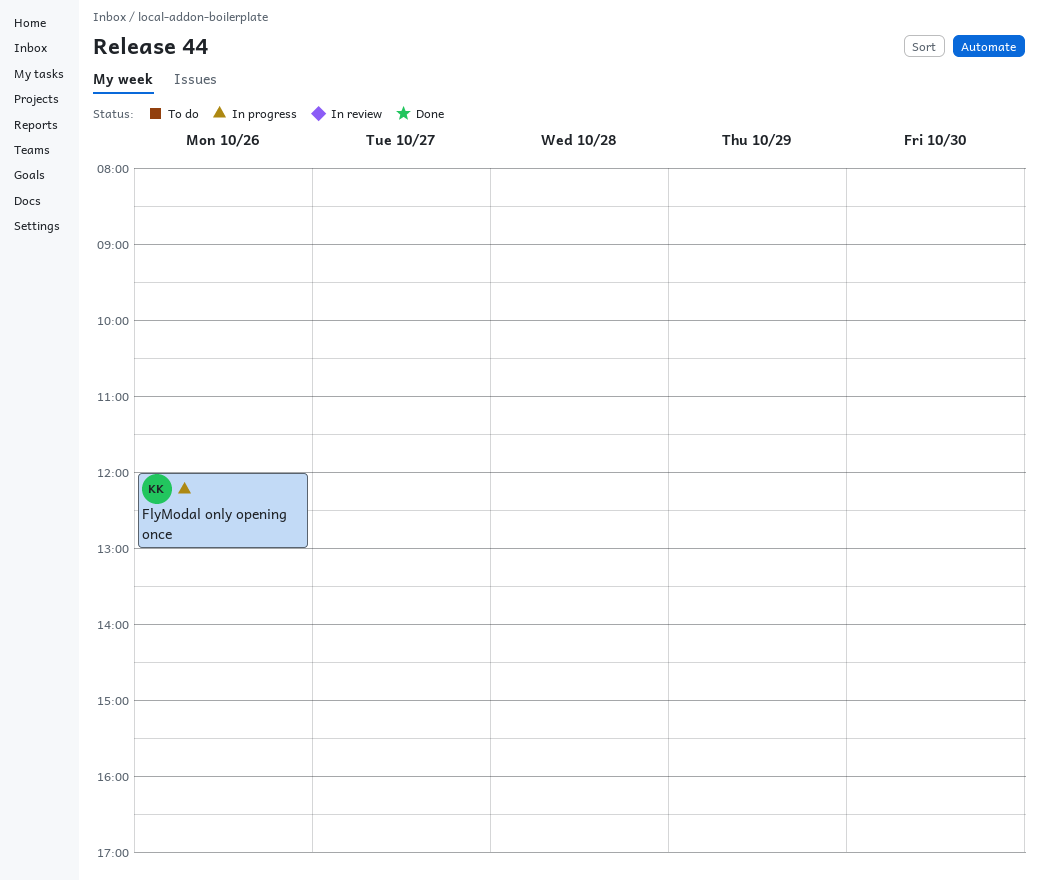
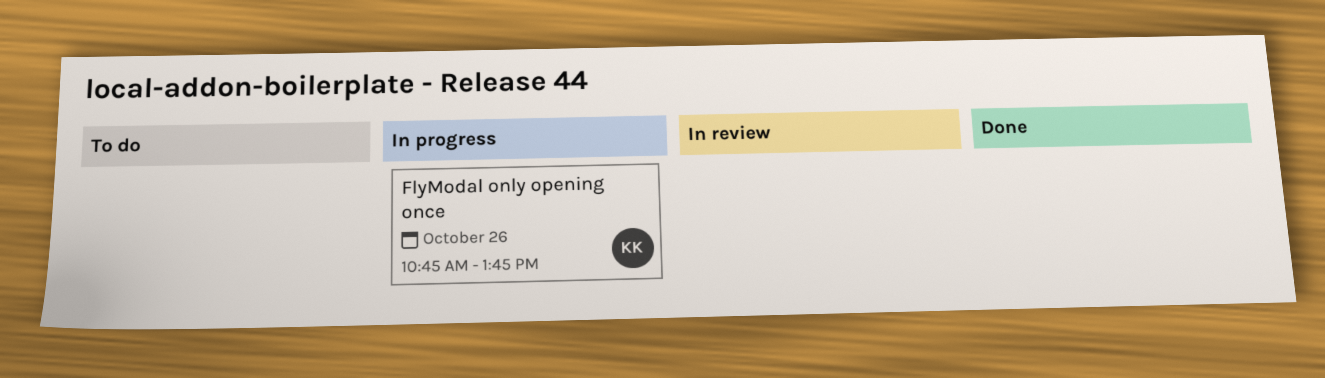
FlyModal only opening once, begins: 12:00 -> 10:45
FlyModal only opening once, ends: 13:00 -> 13:45

